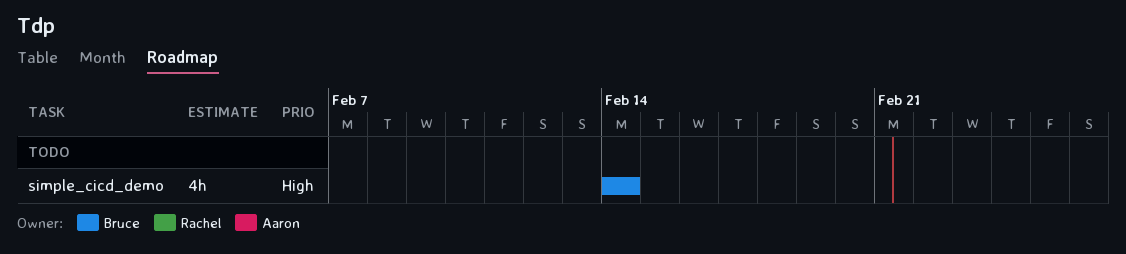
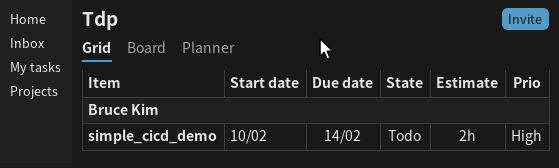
simple_cicd_demo, estimate: 4h -> 2h
simple_cicd_demo, start: Feb 14 -> Feb 10

